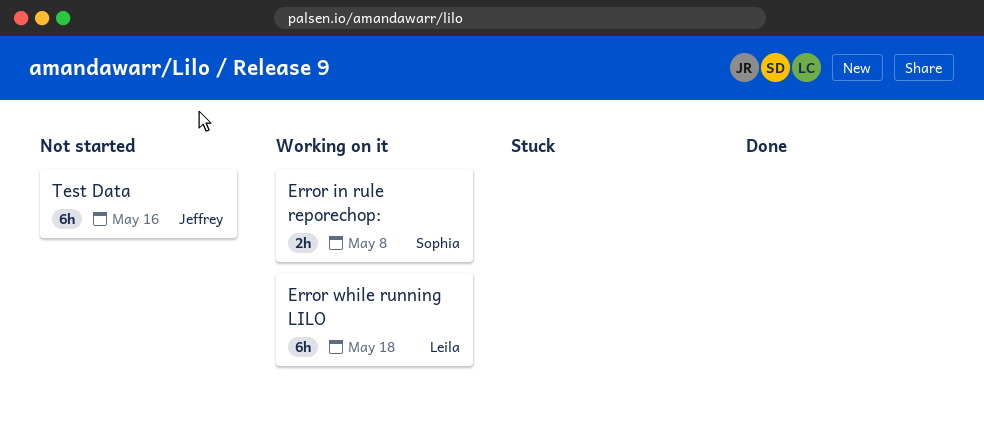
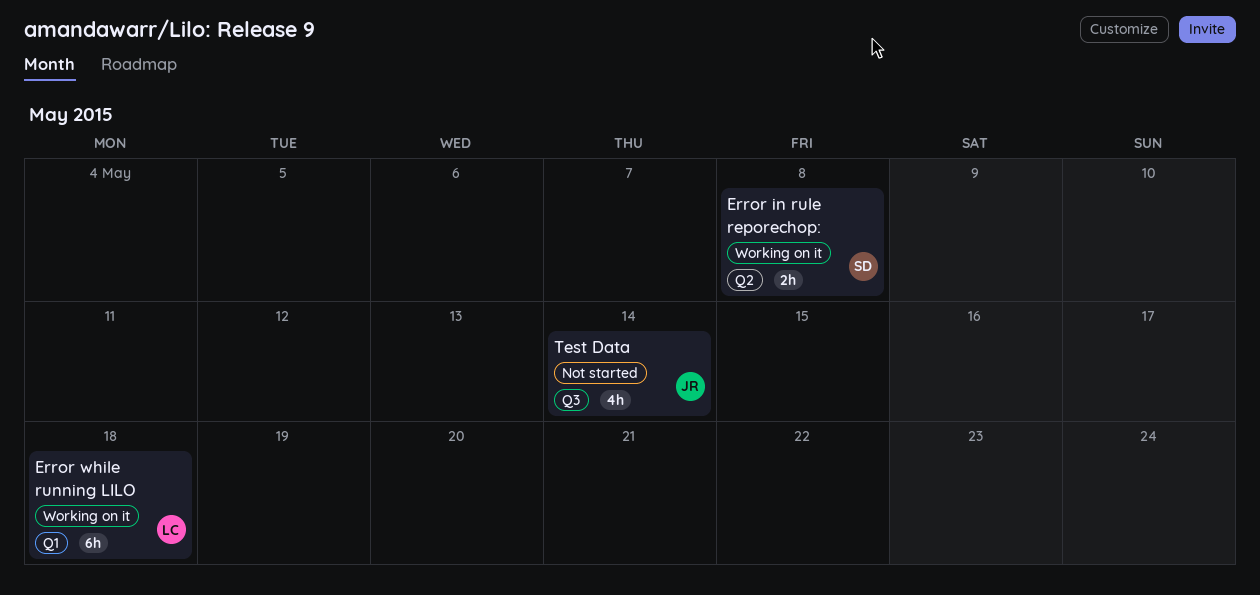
Test Data, estimate: 6h -> 4h
Test Data, due: May 16 -> May 14

